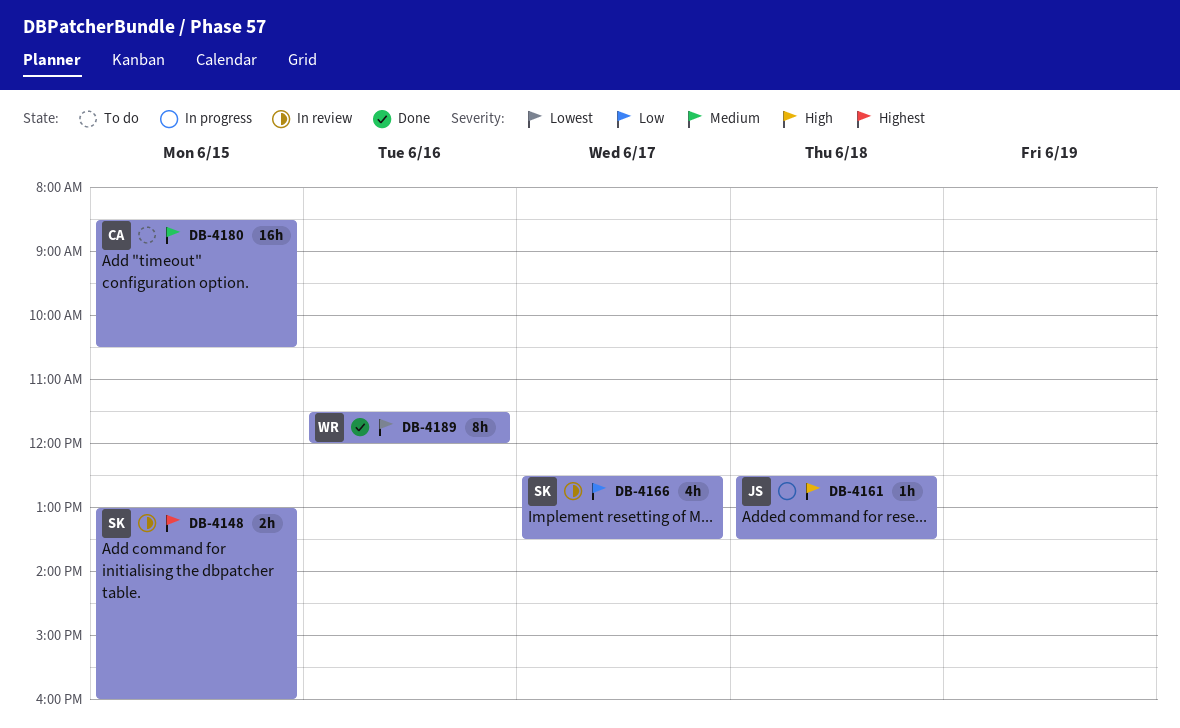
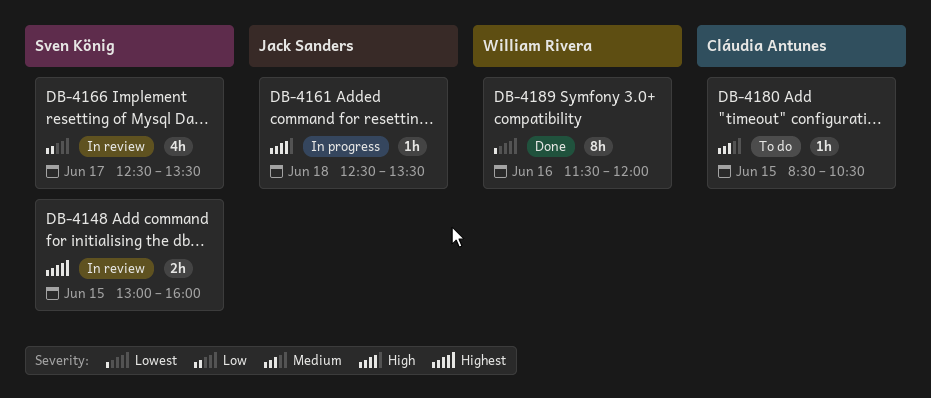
DB-4180, estimate: 16h -> 1h

